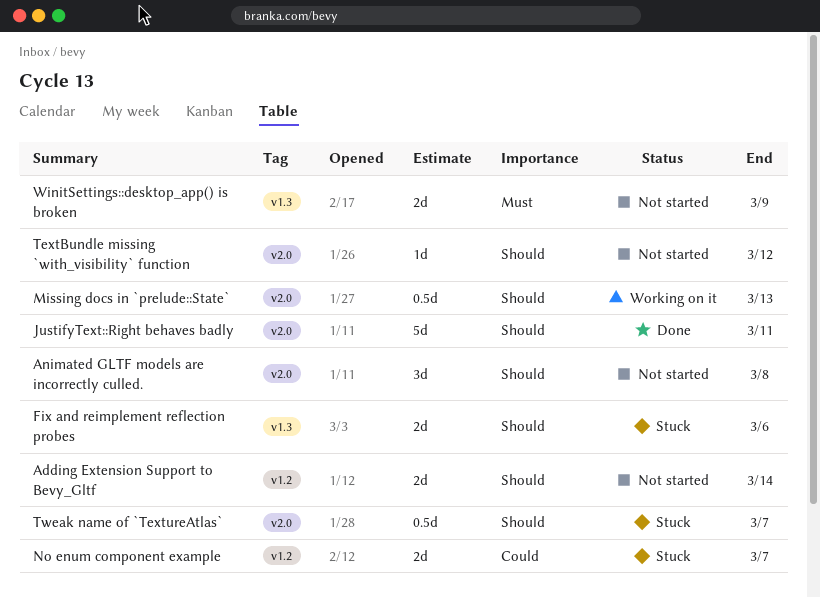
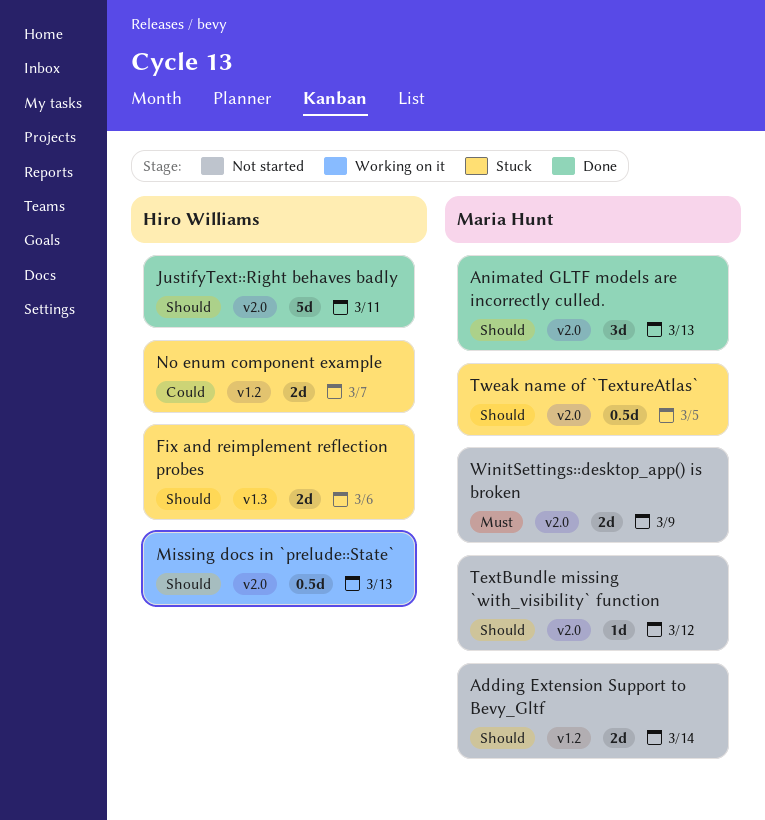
Animated GLTF models are incorrectly culled., status: Not started -> Done
Animated GLTF models are incorrectly culled., due: Mar 8 -> Mar 13
Tweak name of `TextureAtlas`, due: Mar 7 -> Mar 5
WinitSettings::desktop_app() is broken, label: v1.3 -> v2.0

